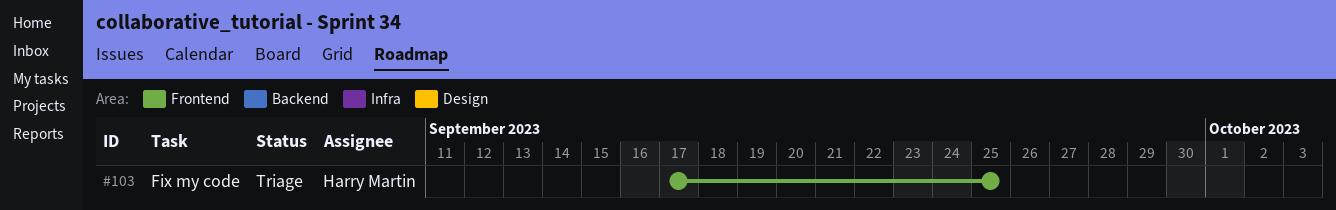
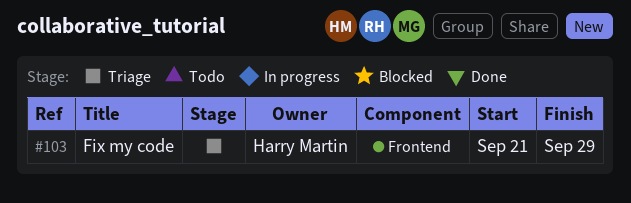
#103, start: Sep 17 -> Sep 21
#103, due: Sep 25 -> Sep 29

